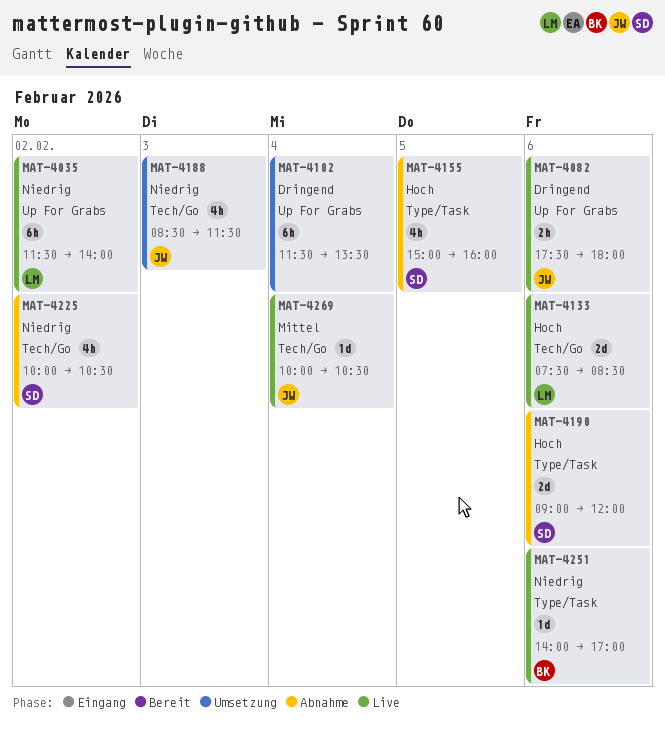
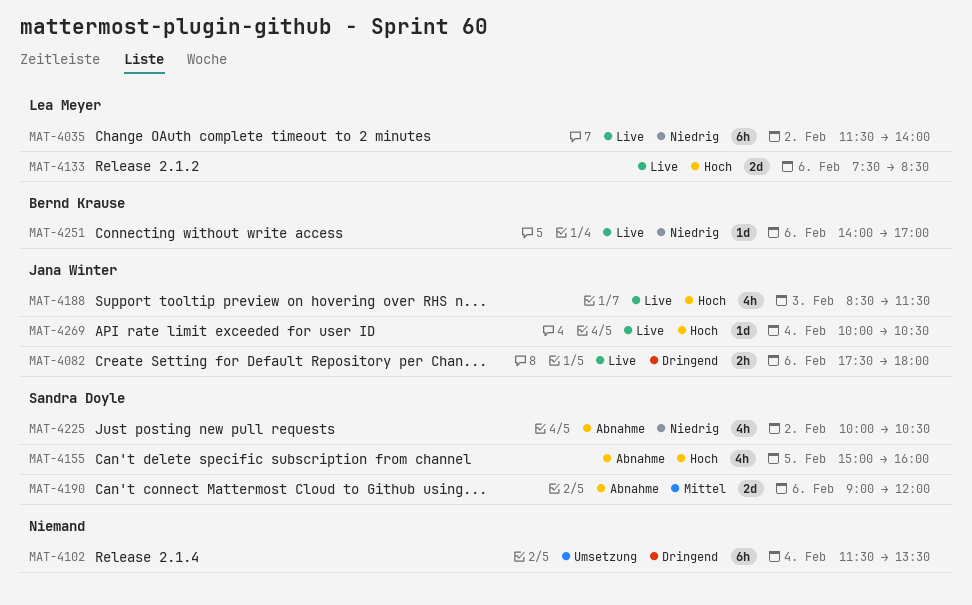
MAT-4188, status: Umsetzung -> Live
MAT-4188, priority: Niedrig -> Hoch
MAT-4190, priority: Hoch -> Mittel
MAT-4269, priority: Mittel -> Hoch

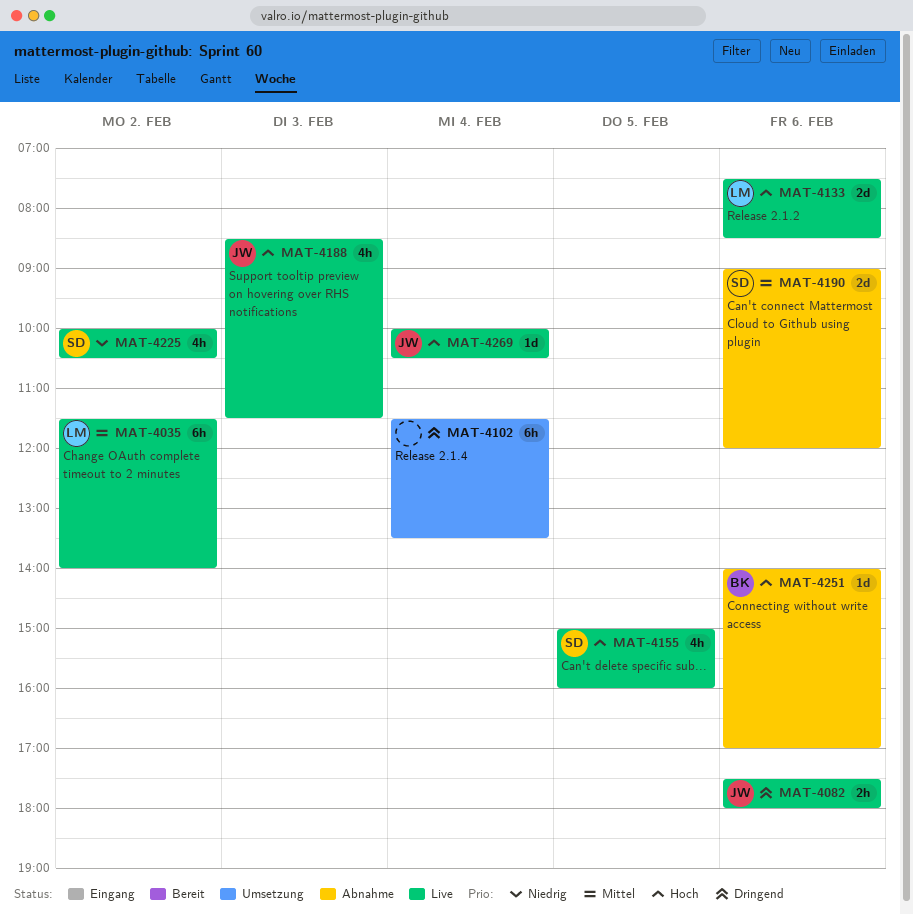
MAT-4035, priority: Niedrig -> Mittel
MAT-4155, status: Abnahme -> Live
MAT-4225, status: Abnahme -> Live
MAT-4251, status: Live -> Abnahme
MAT-4251, priority: Niedrig -> Hoch

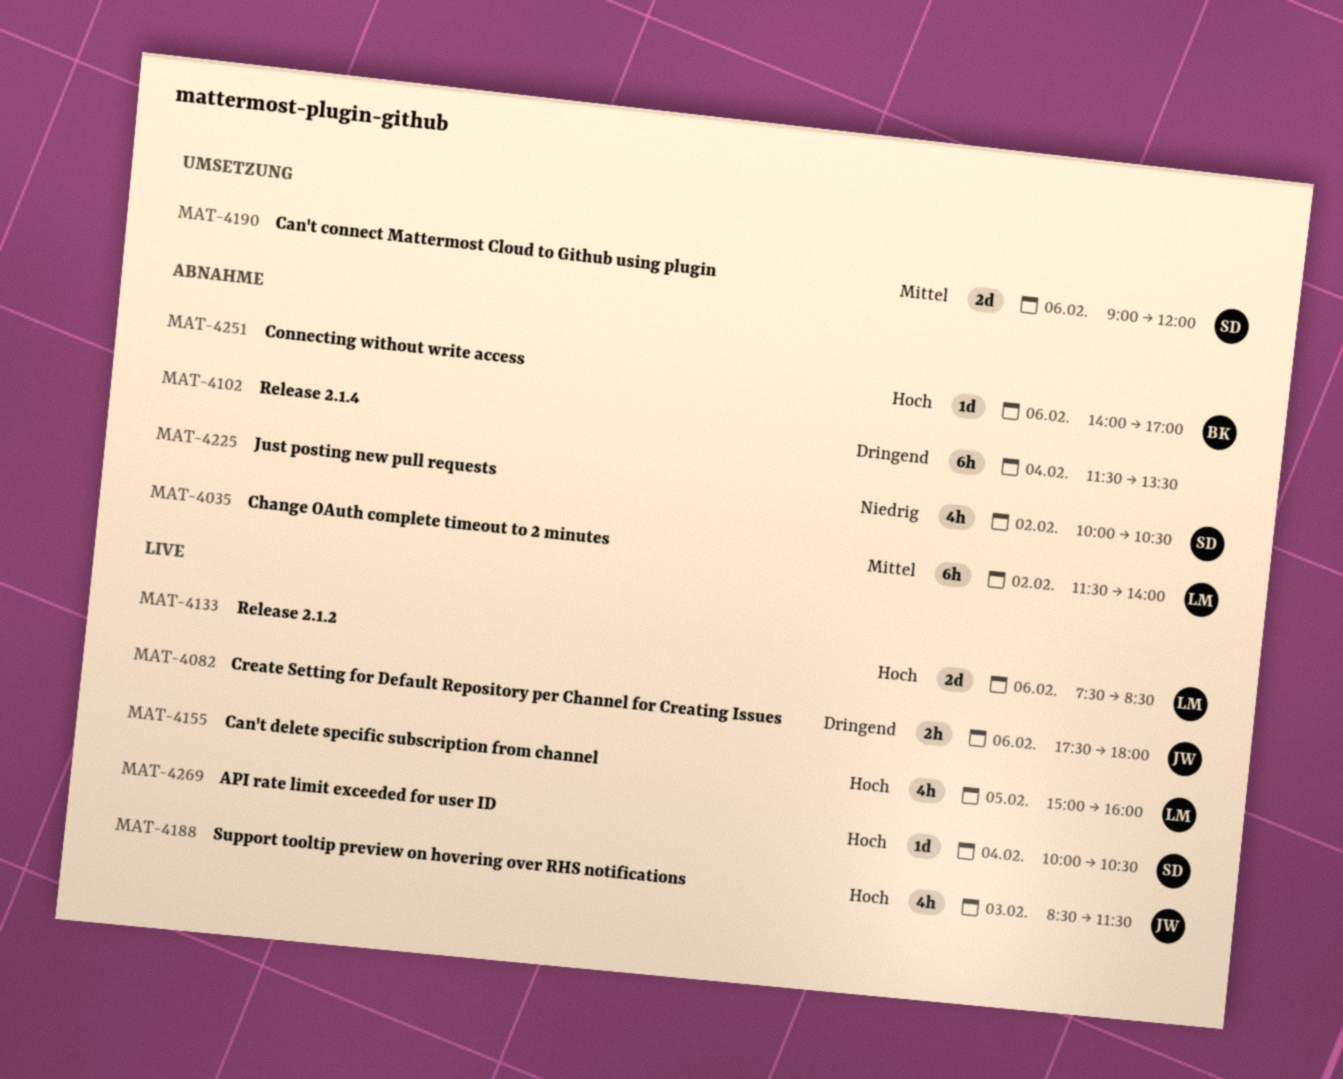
MAT-4035, status: Live -> Abnahme
MAT-4102, status: Umsetzung -> Abnahme
MAT-4155, owner: SD -> LM
MAT-4190, status: Abnahme -> Umsetzung
MAT-4225, status: Live -> Abnahme
MAT-4269, owner: JW -> SD

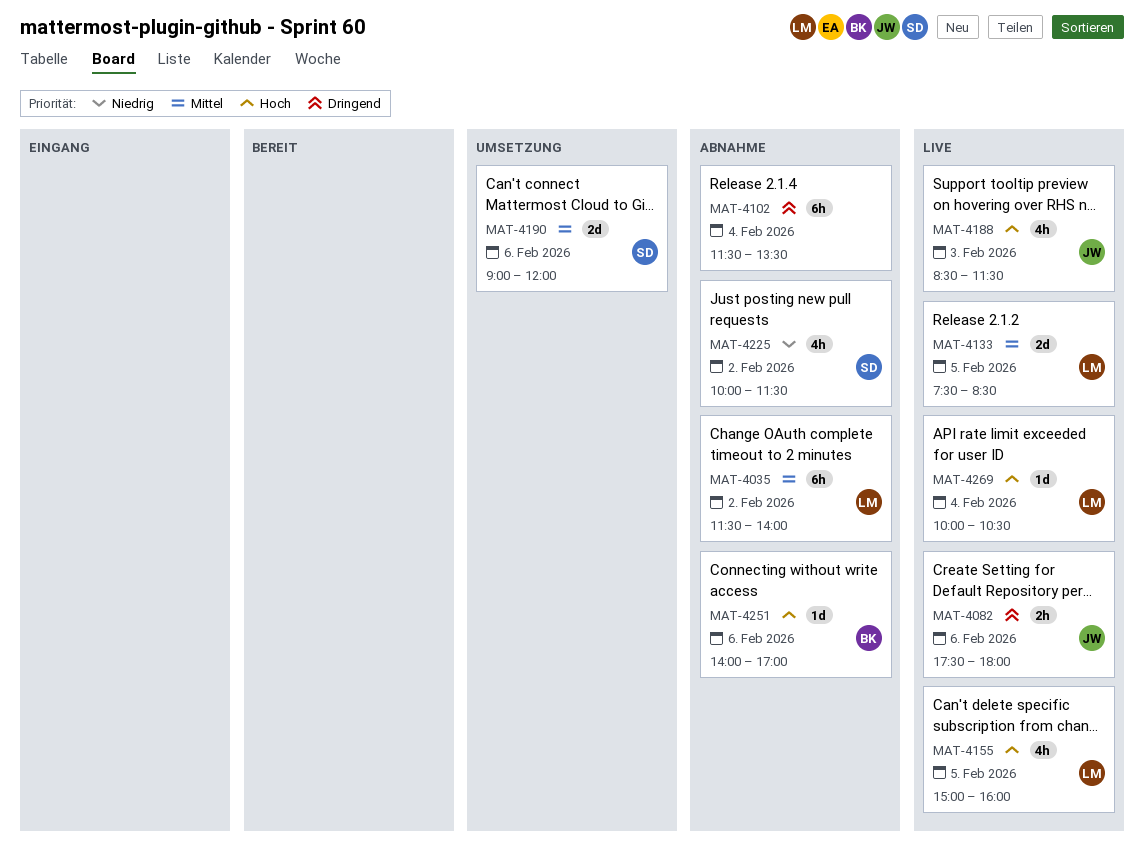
MAT-4133, priority: Hoch -> Mittel
MAT-4133, day: Feb 6 -> Feb 5
MAT-4225, ends: 10:30 -> 11:30
MAT-4269, owner: SD -> LM

